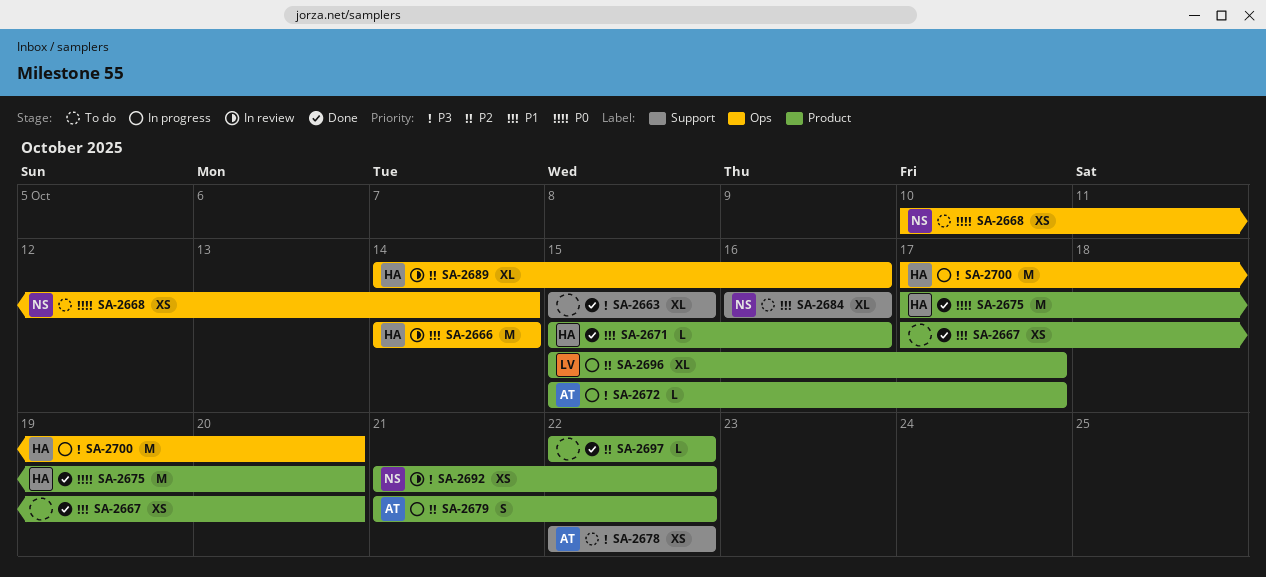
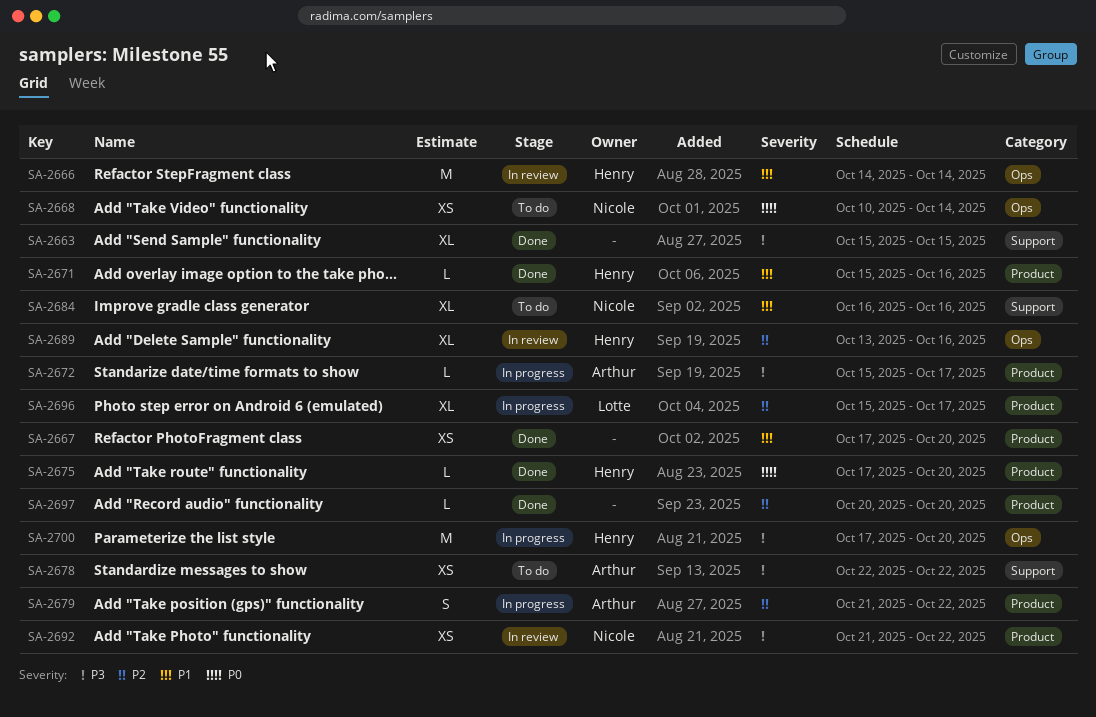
SA-2675, estimate: M -> L
SA-2689, start: Oct 14 -> Oct 13
SA-2697, start: Oct 22 -> Oct 20
SA-2697, due: Oct 22 -> Oct 20

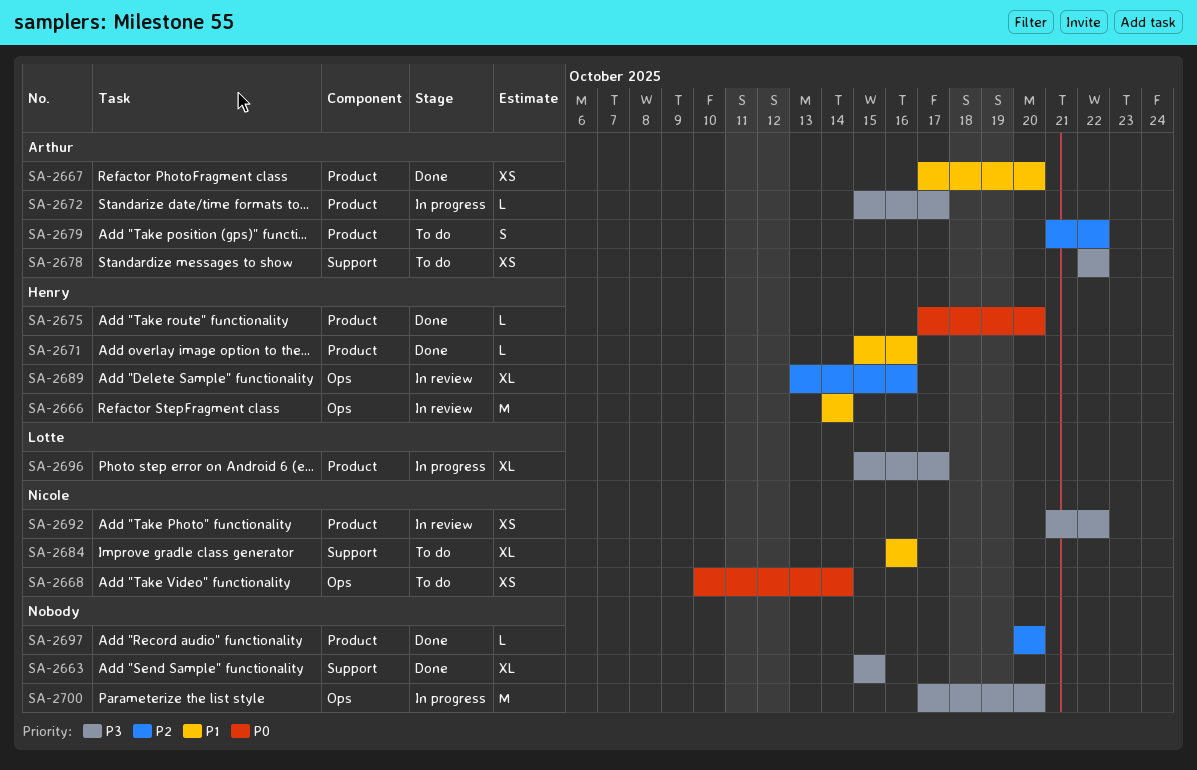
SA-2667, owner: none -> Arthur
SA-2679, status: In progress -> To do
SA-2696, priority: P2 -> P3
SA-2700, owner: Henry -> none

